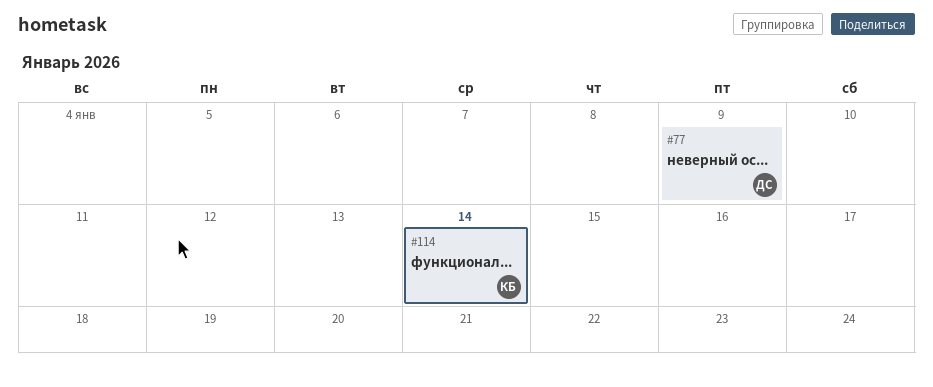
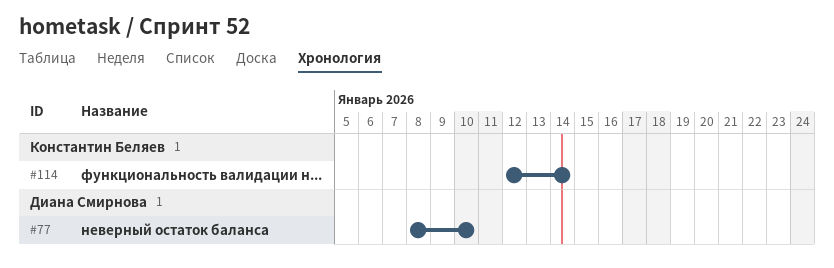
#77, due: Jan 9 -> Jan 10

